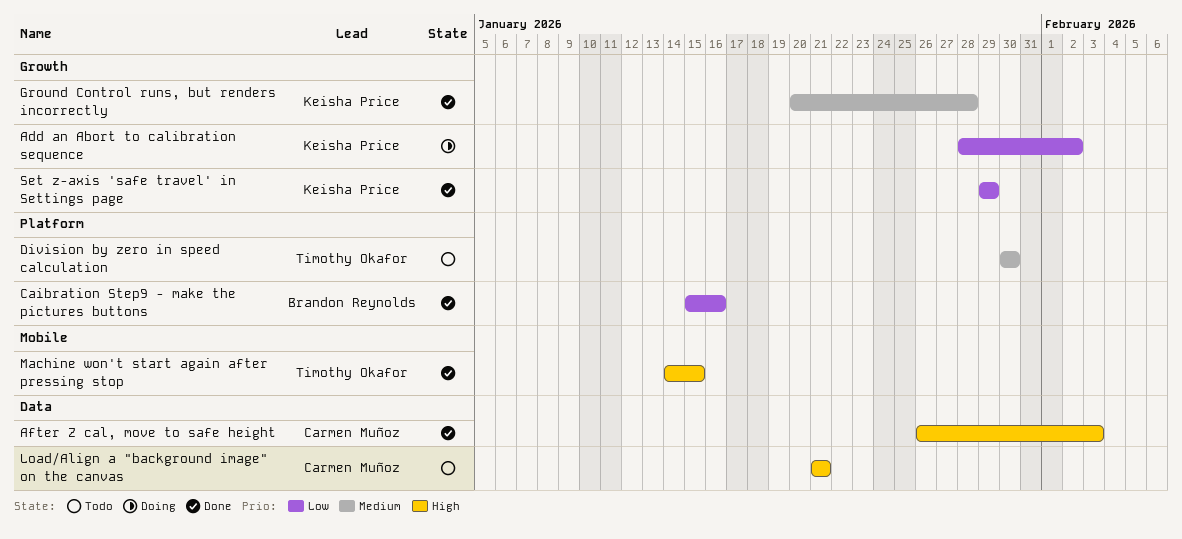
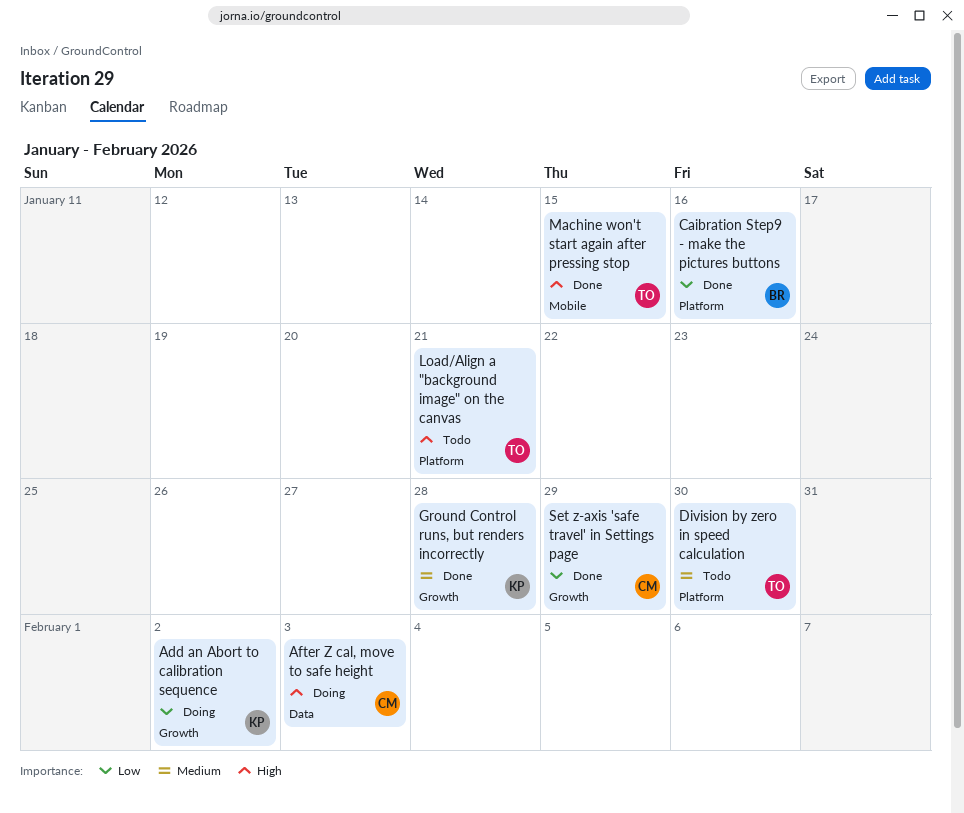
After Z cal, move to safe height, status: Done -> Doing
Load/Align a "background image" on the canvas, owner: Carmen Muñoz -> Timothy Okafor
Load/Align a "background image" on the canvas, label: Data -> Platform
Set z-axis 'safe travel' in Settings page, owner: Keisha Price -> Carmen Muñoz

